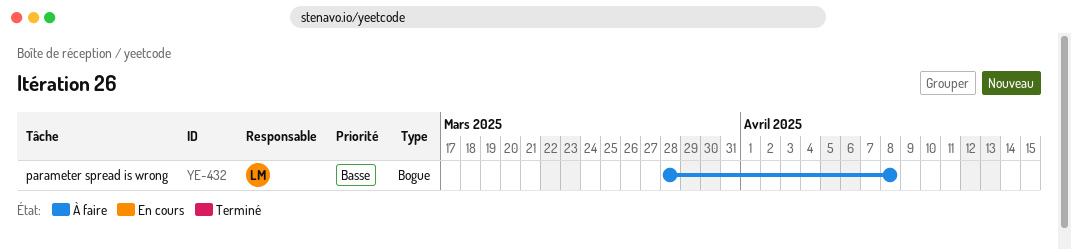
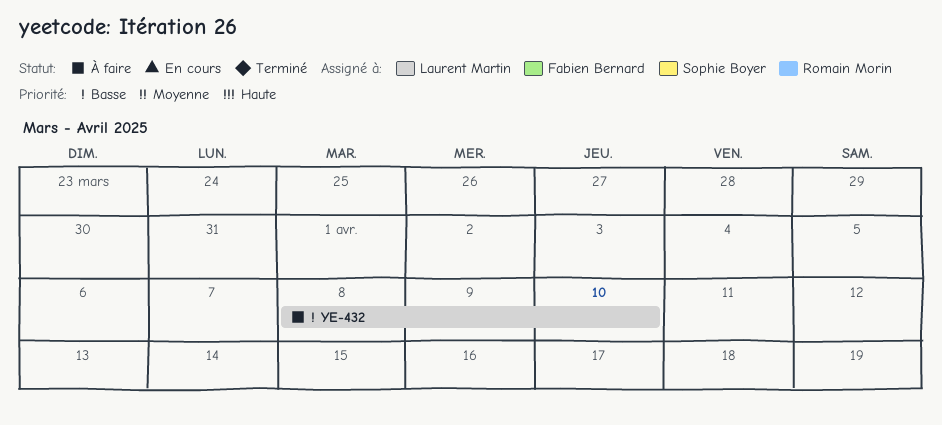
YE-432, start: Mar 28 -> Apr 8
YE-432, due: Apr 8 -> Apr 10

